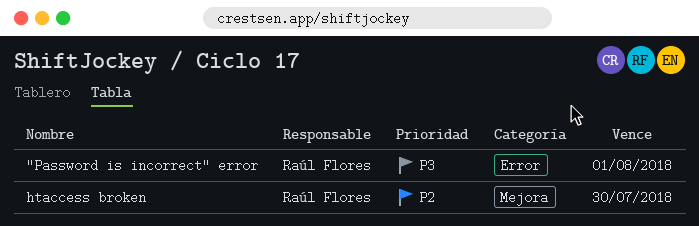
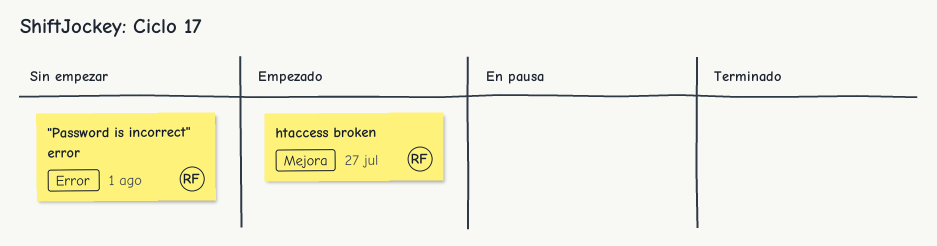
htaccess broken, due: Jul 30 -> Jul 27

